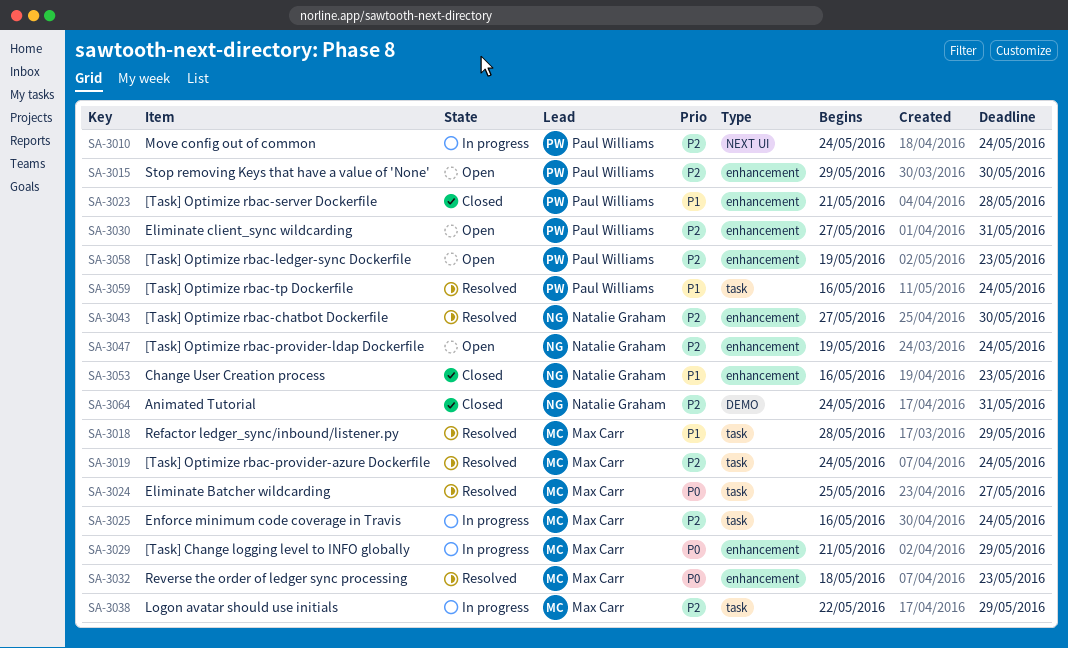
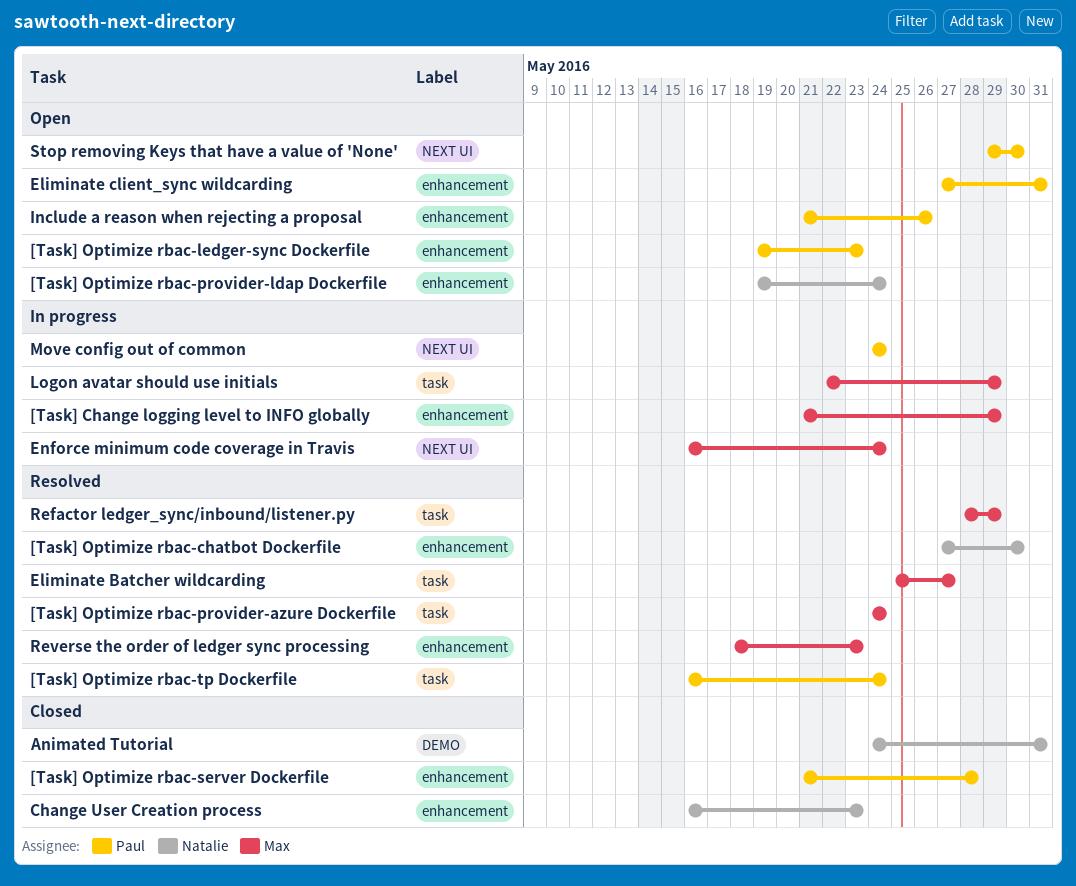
Enforce minimum code coverage in Travis, label: task -> NEXT UI
Include a reason when rejecting a proposal: none -> present
Stop removing Keys that have a value of 'None', label: enhancement -> NEXT UI

